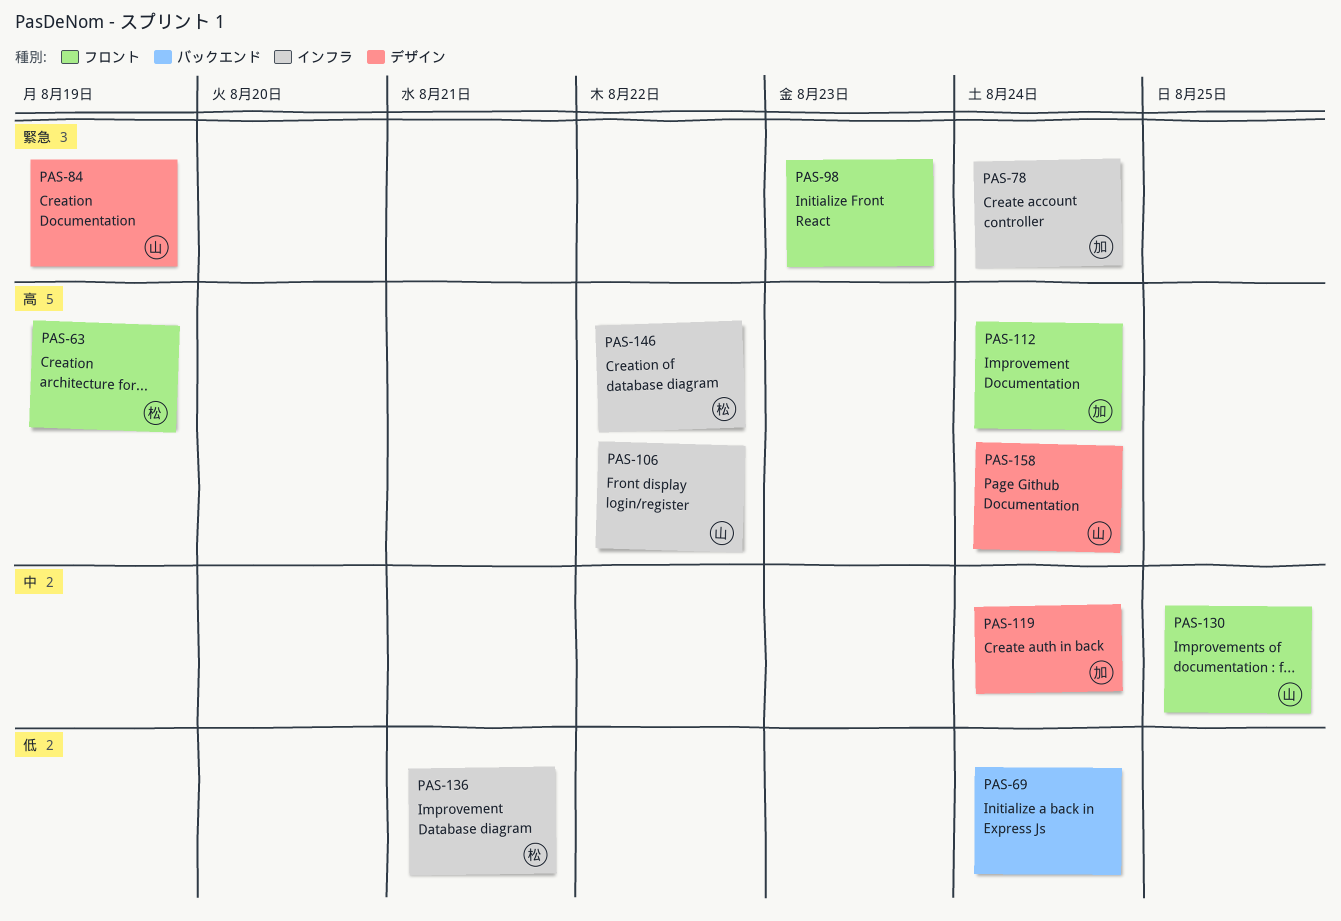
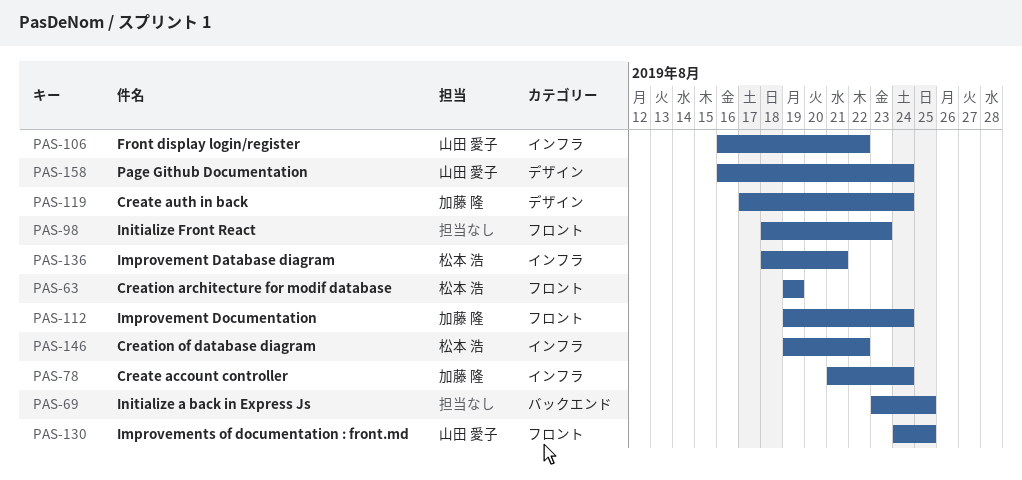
PAS-69, due: Aug 24 -> Aug 25
PAS-84: present -> none

